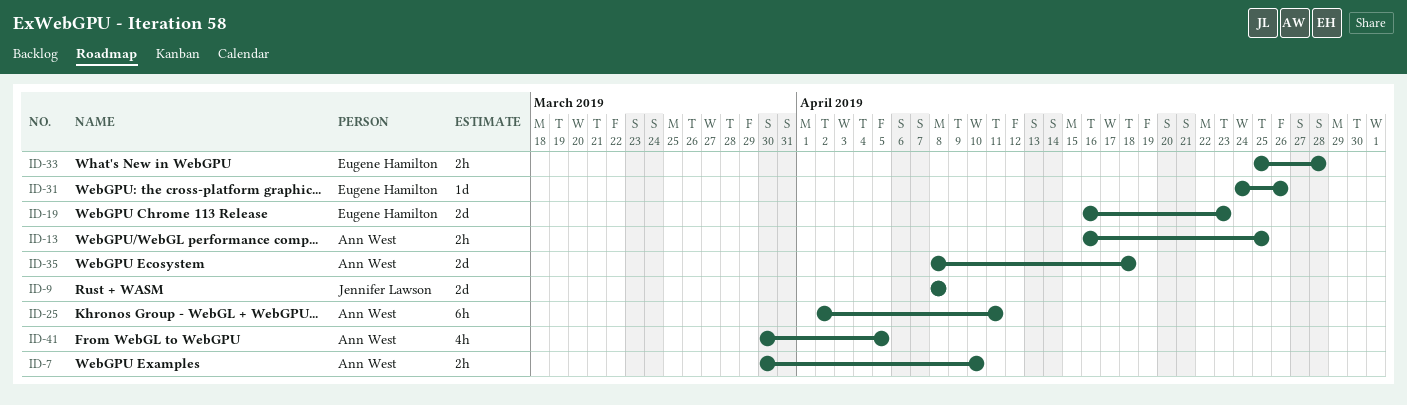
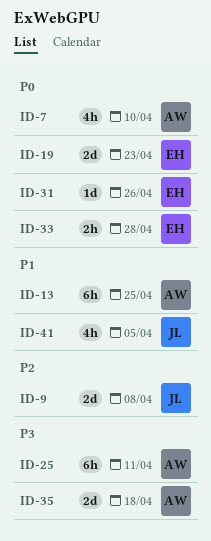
ID-7, estimate: 2h -> 4h
ID-13, estimate: 2h -> 6h
ID-41, owner: Ann West -> Jennifer Lawson

